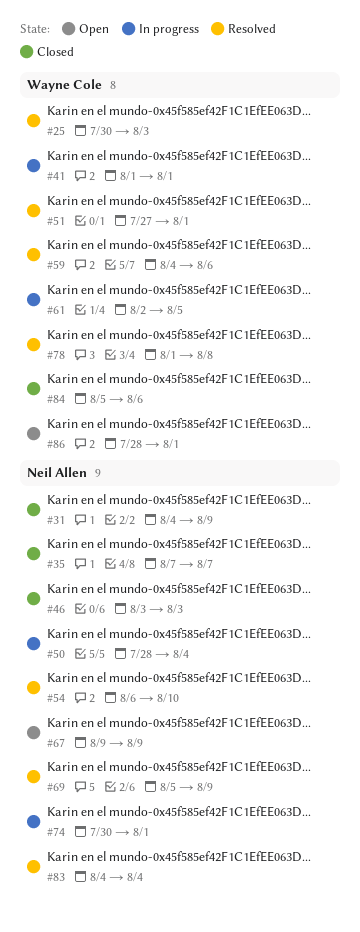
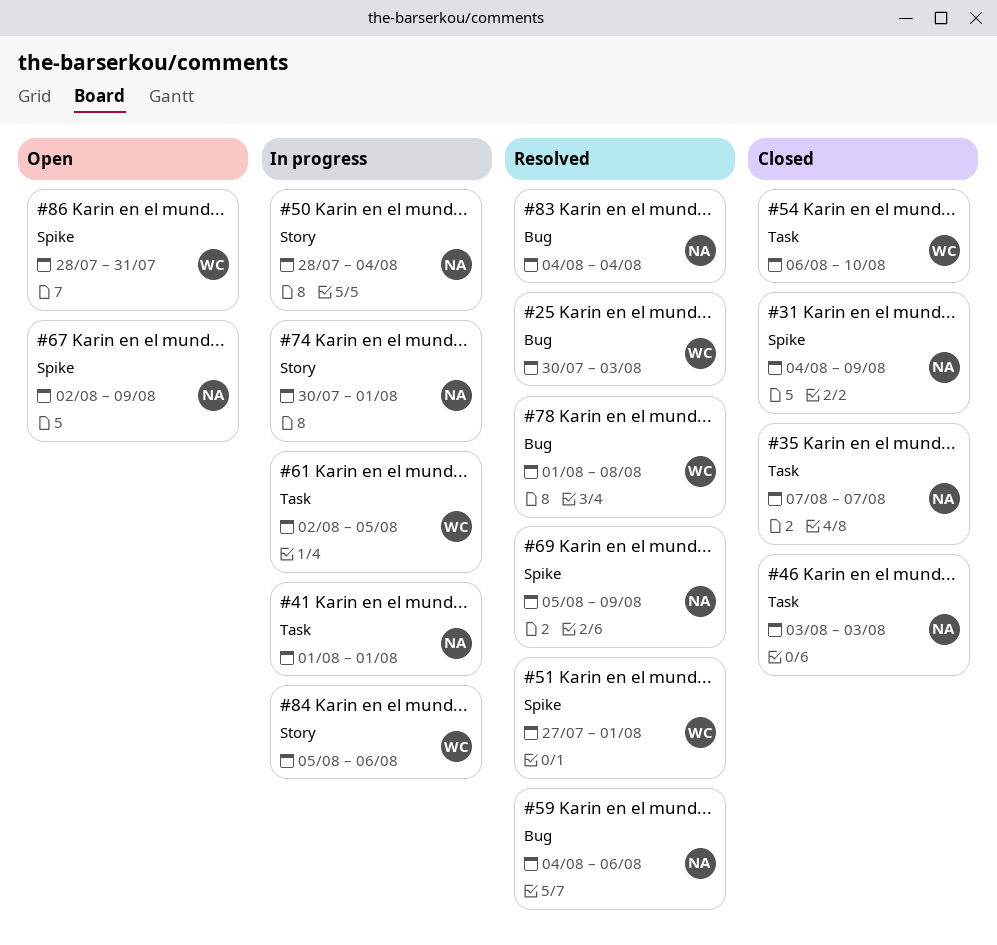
#41, owner: Wayne Cole -> Neil Allen
#54, status: Resolved -> Closed
#54, owner: Neil Allen -> Wayne Cole
#59, owner: Wayne Cole -> Neil Allen
#67, start: Aug 9 -> Aug 2
#84, status: Closed -> In progress
#86, due: Aug 1 -> Jul 31

